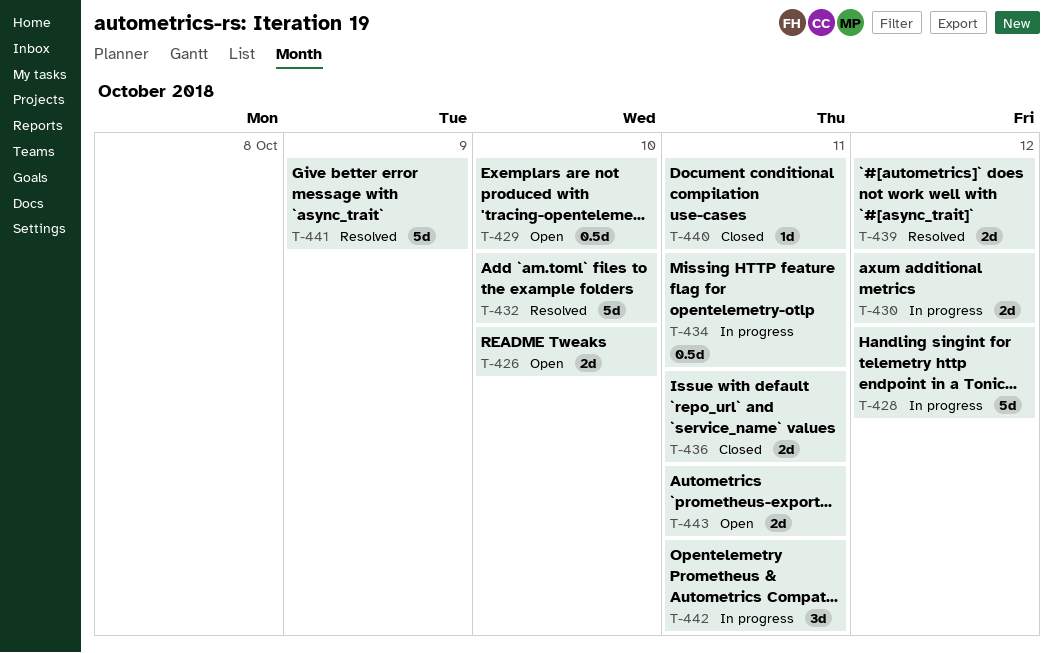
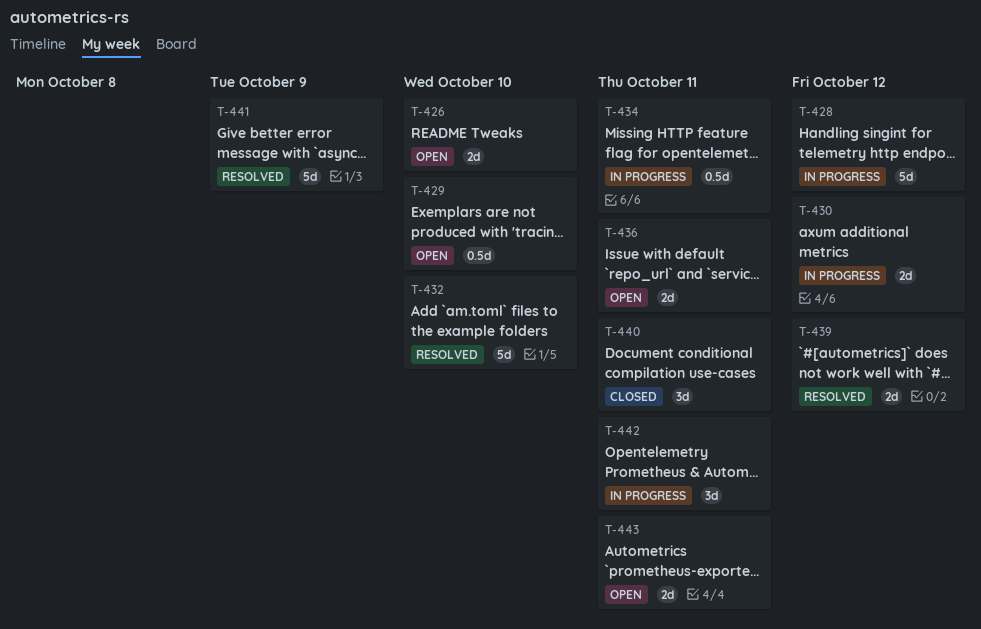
T-436, status: Closed -> Open
T-440, estimate: 1d -> 3d

